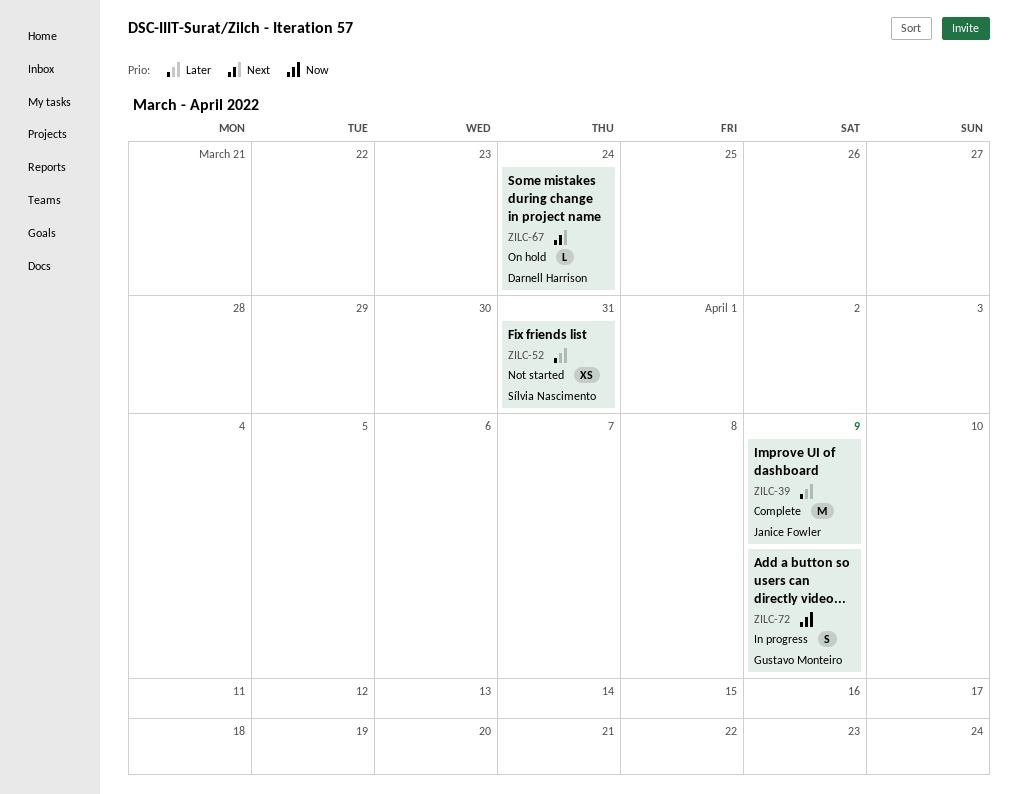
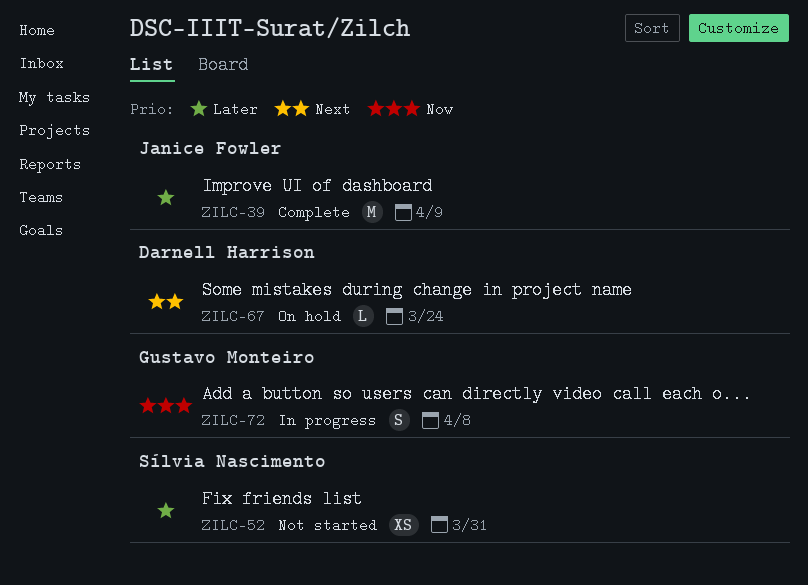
ZILC-72, due: Apr 9 -> Apr 8

